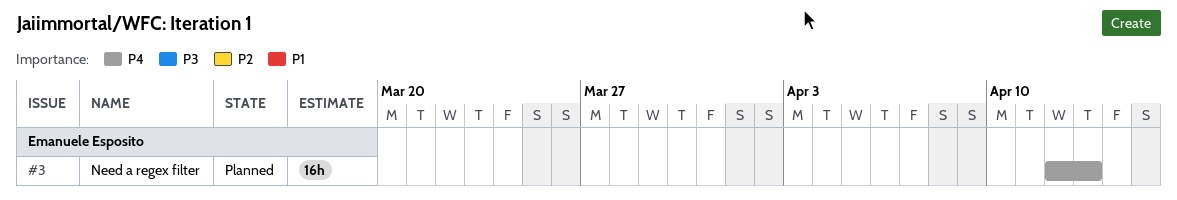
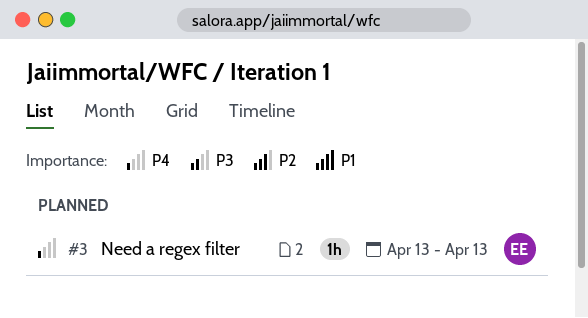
#3, estimate: 16h -> 1h
#3, start: Apr 12 -> Apr 13

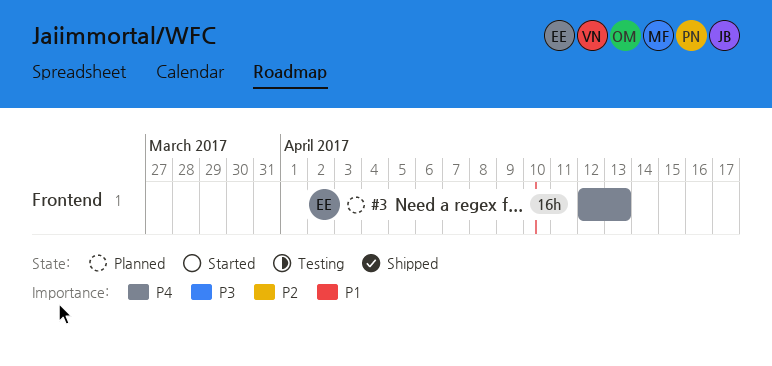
#3, estimate: 1h -> 16h
#3, start: Apr 13 -> Apr 12

